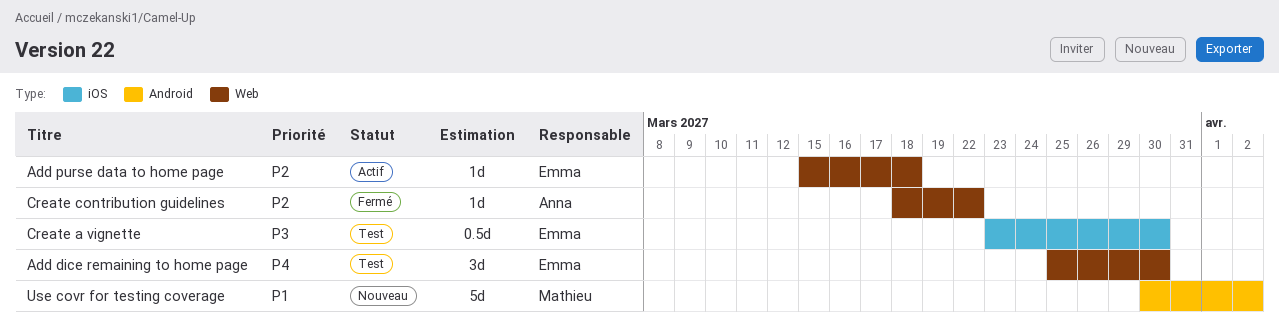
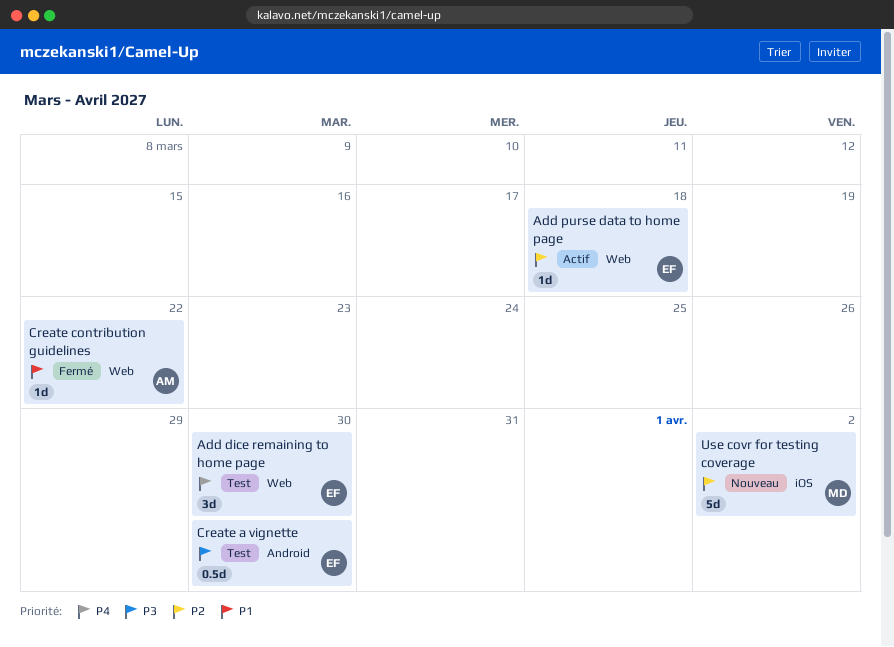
Create a vignette, label: iOS -> Android
Create contribution guidelines, priority: P2 -> P1
Use covr for testing coverage, priority: P1 -> P2
Use covr for testing coverage, label: Android -> iOS

